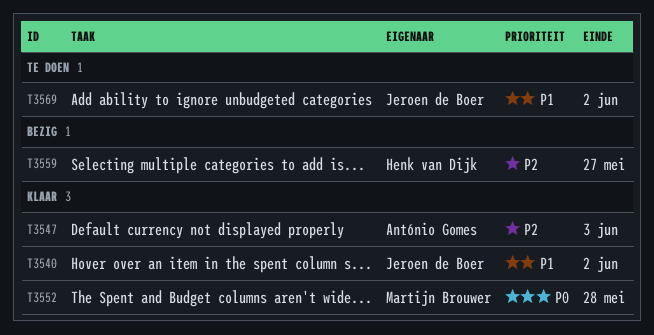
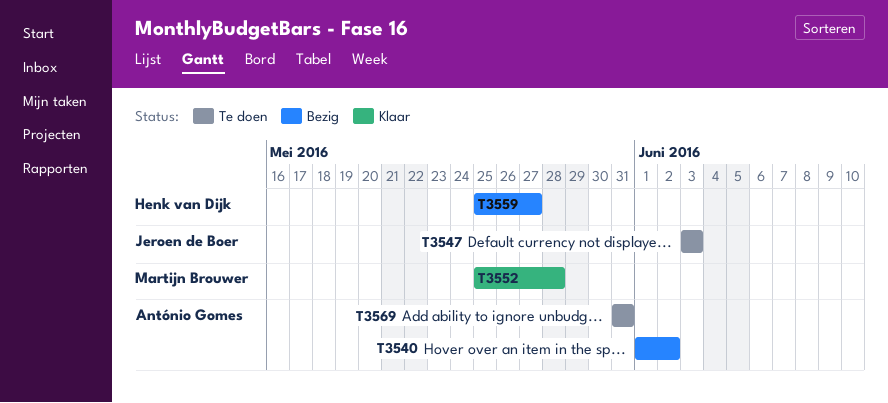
T3540, status: Klaar -> Bezig
T3540, owner: Jeroen de Boer -> António Gomes
T3547, status: Klaar -> Te doen
T3547, owner: António Gomes -> Jeroen de Boer
T3569, owner: Jeroen de Boer -> António Gomes
T3569, due: Jun 2 -> May 31

